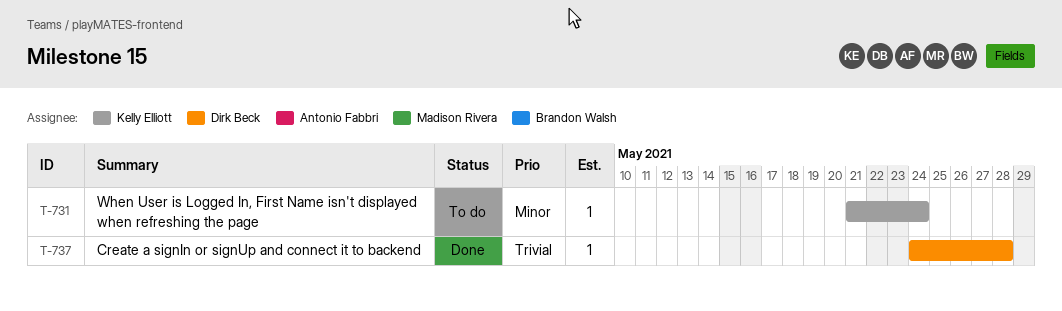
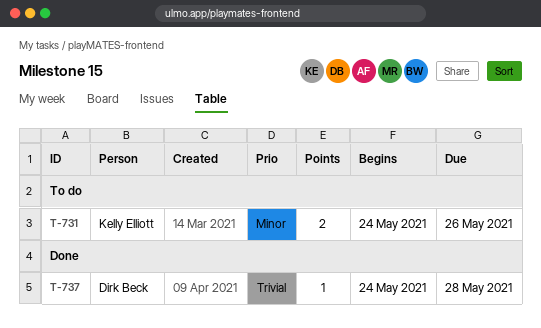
T-731, estimate: 1 -> 2
T-731, start: May 21 -> May 24
T-731, due: May 24 -> May 26

